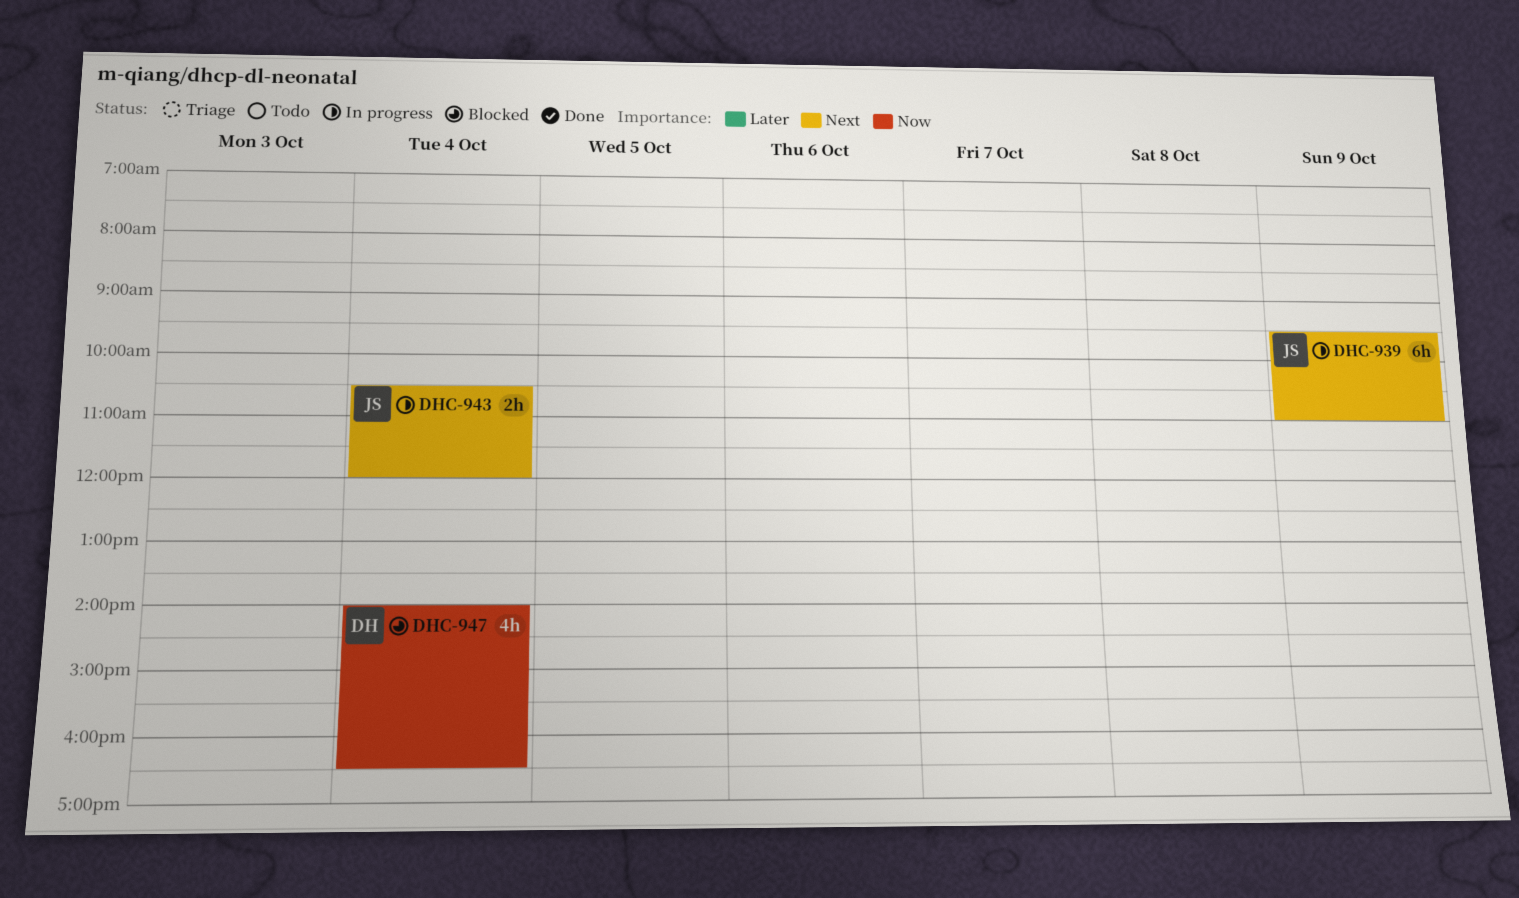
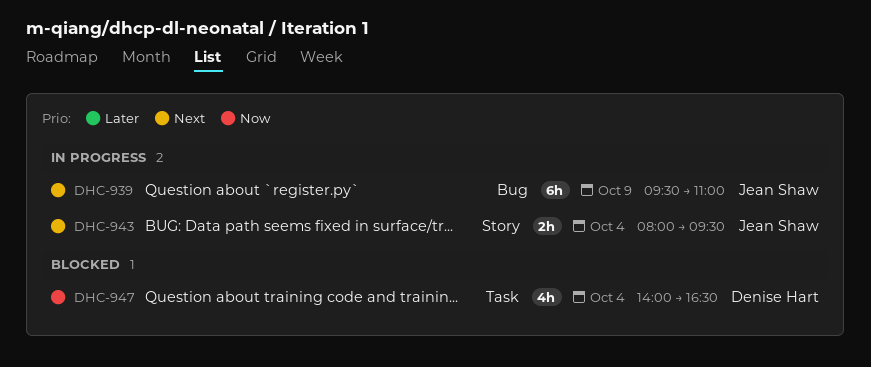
DHC-943, begins: 10:30 -> 08:00
DHC-943, ends: 12:00 -> 09:30

